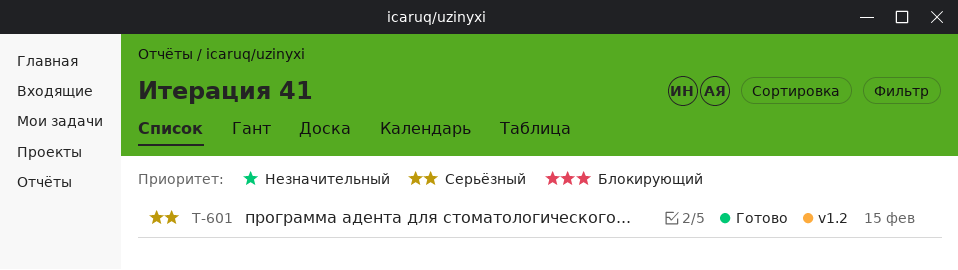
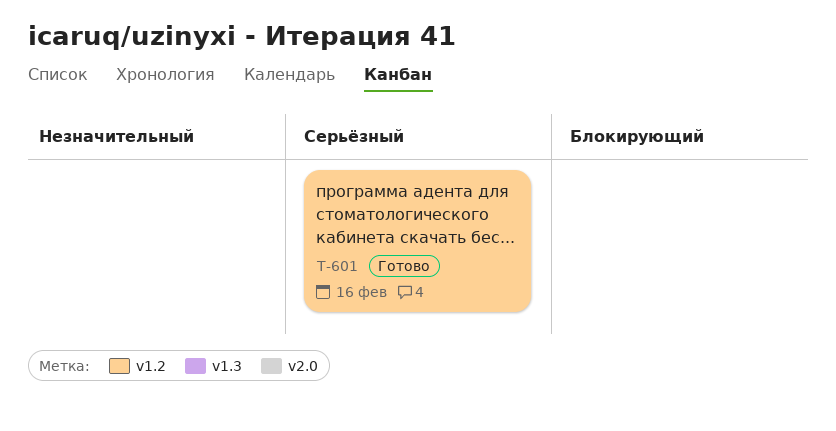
T-601, due: Feb 15 -> Feb 16

